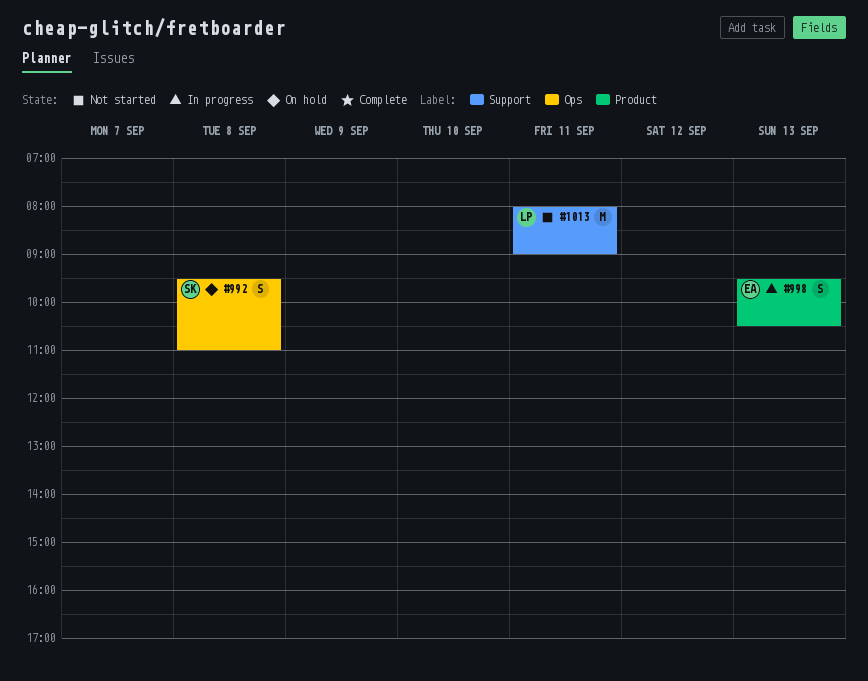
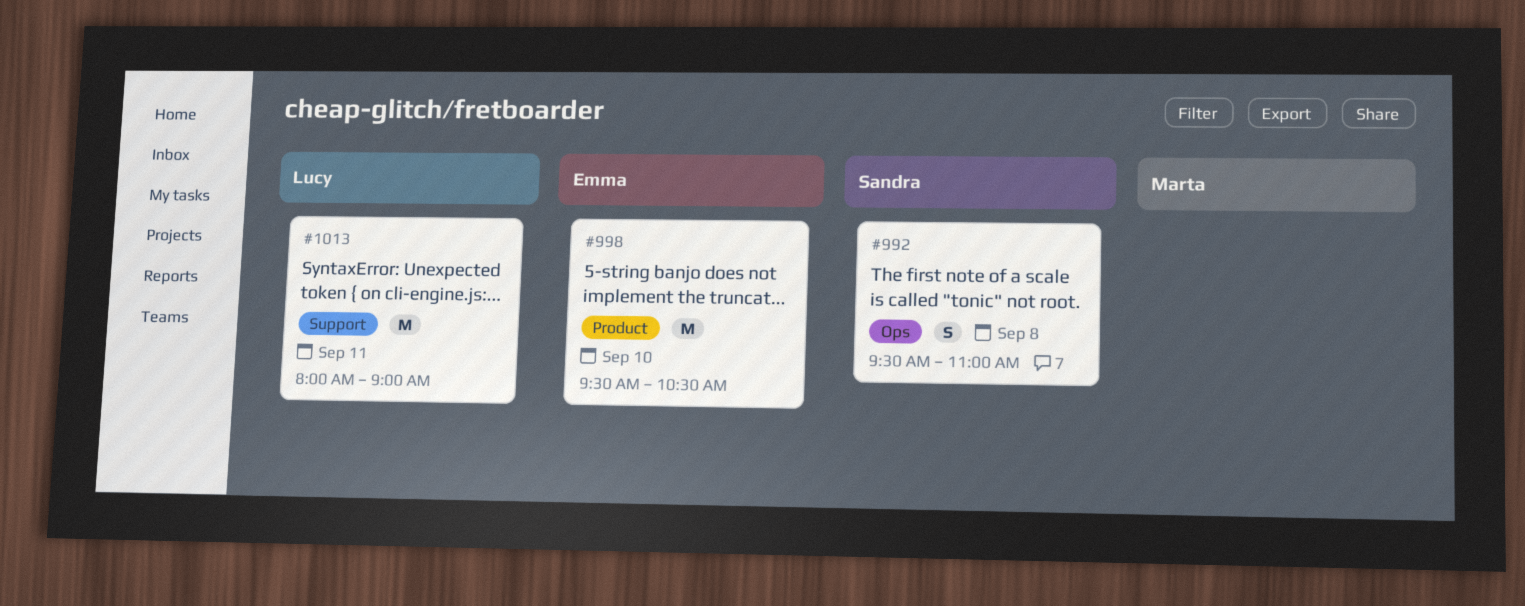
#998, estimate: S -> M
#998, day: Sep 13 -> Sep 10

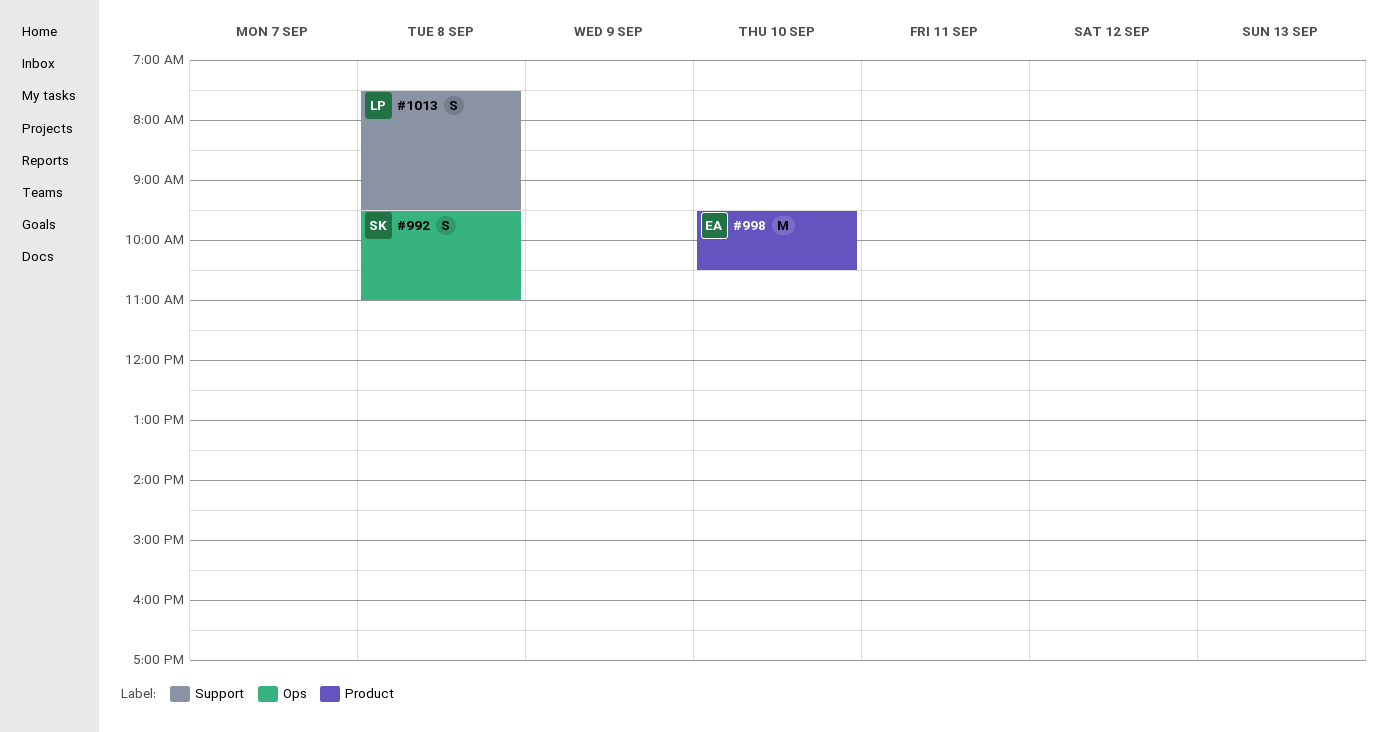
#1013, estimate: M -> S
#1013, day: Sep 11 -> Sep 8
#1013, begins: 08:00 -> 07:30
#1013, ends: 09:00 -> 09:30

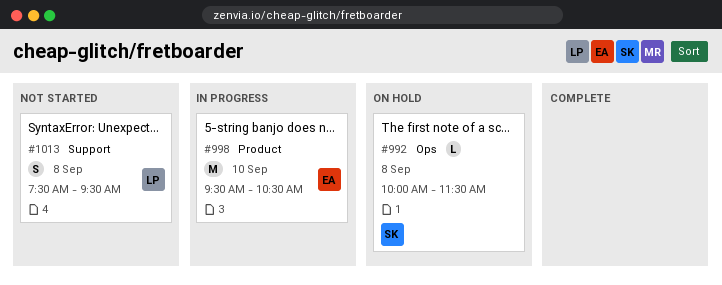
#992, estimate: S -> L
#992, begins: 09:30 -> 10:00
#992, ends: 11:00 -> 11:30

